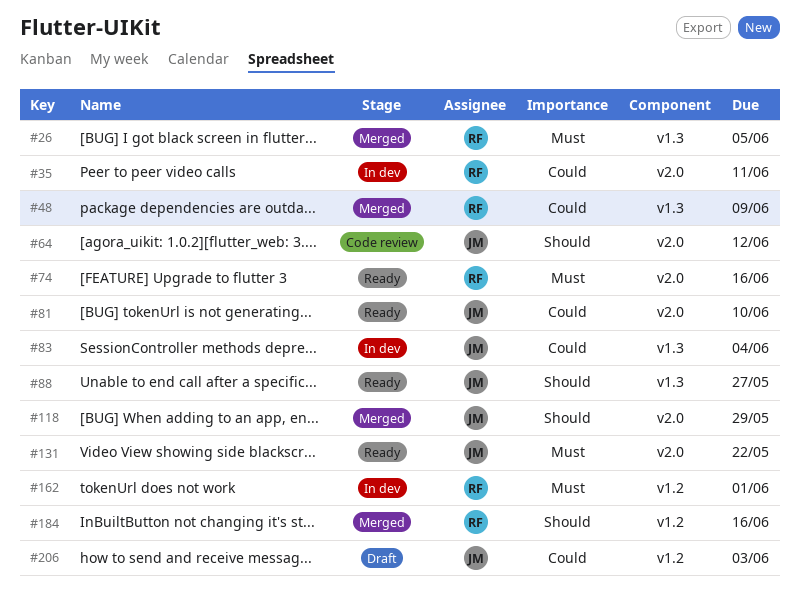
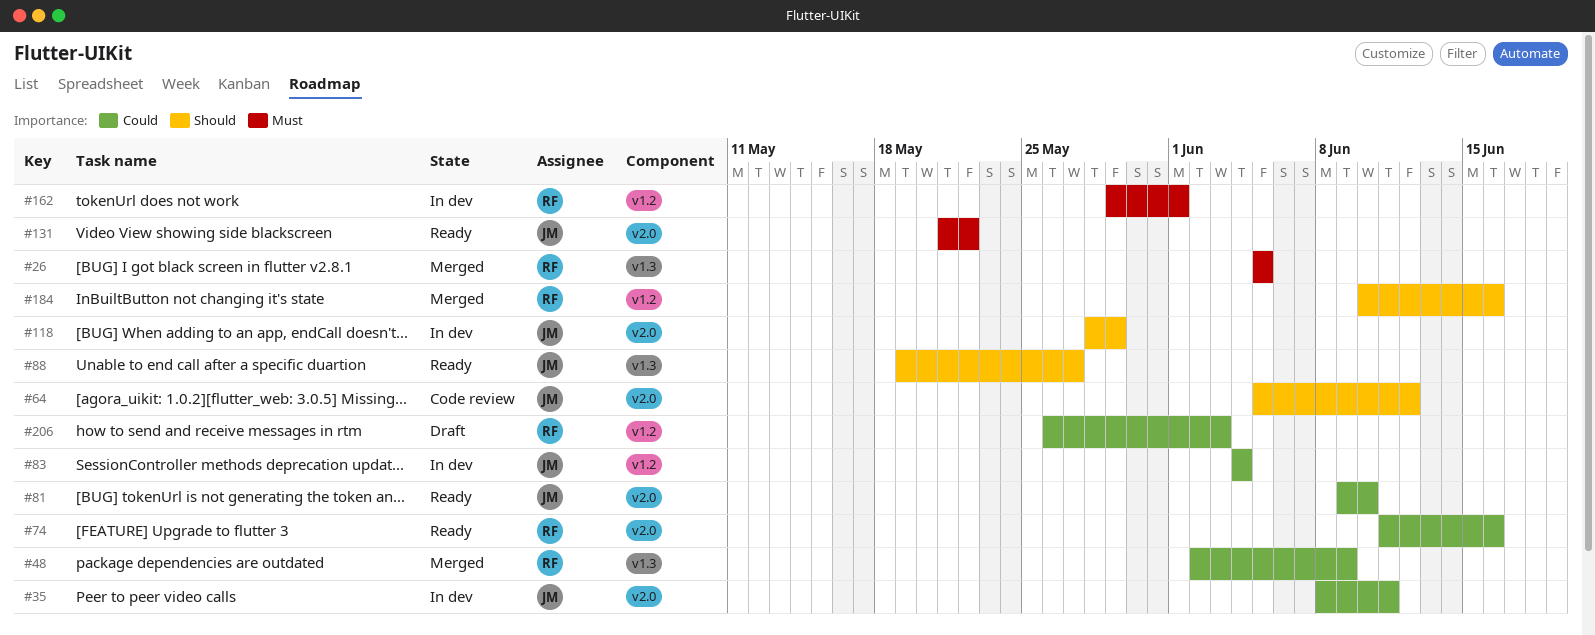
#35, owner: RF -> JM
#74, priority: Must -> Could
#83, label: v1.3 -> v1.2
#118, status: Merged -> In dev
#206, owner: JM -> RF

